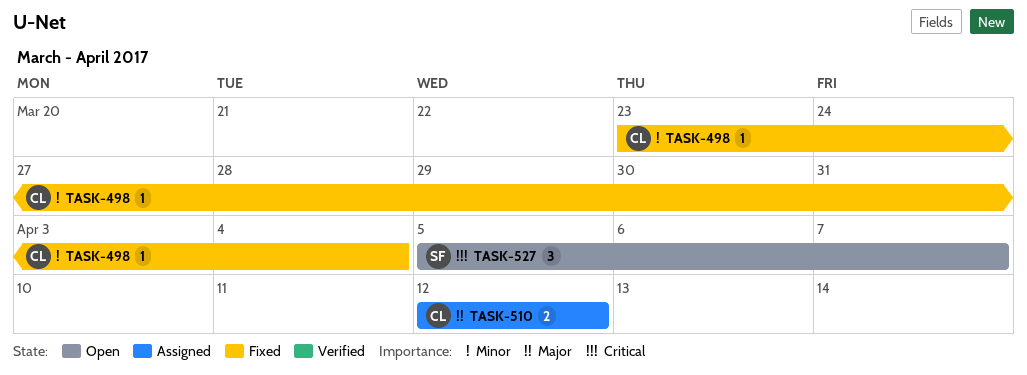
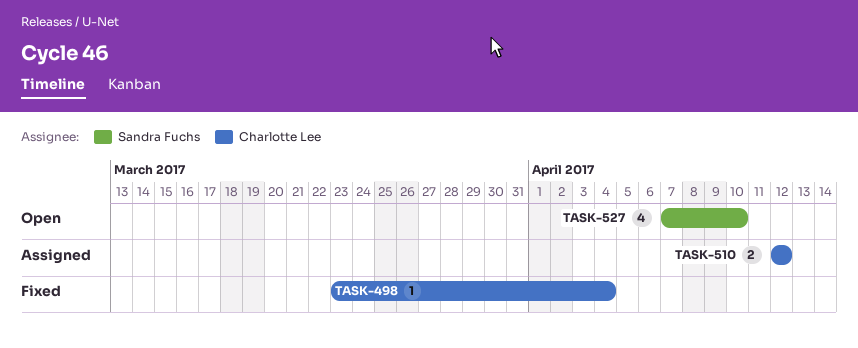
TASK-527, estimate: 3 -> 4
TASK-527, start: Apr 5 -> Apr 7
TASK-527, due: Apr 7 -> Apr 10

